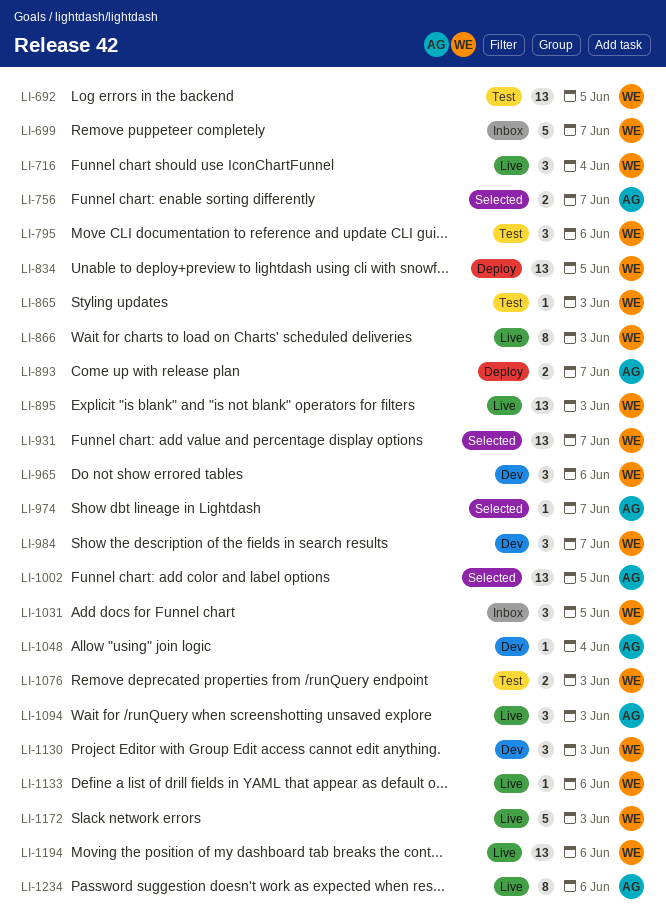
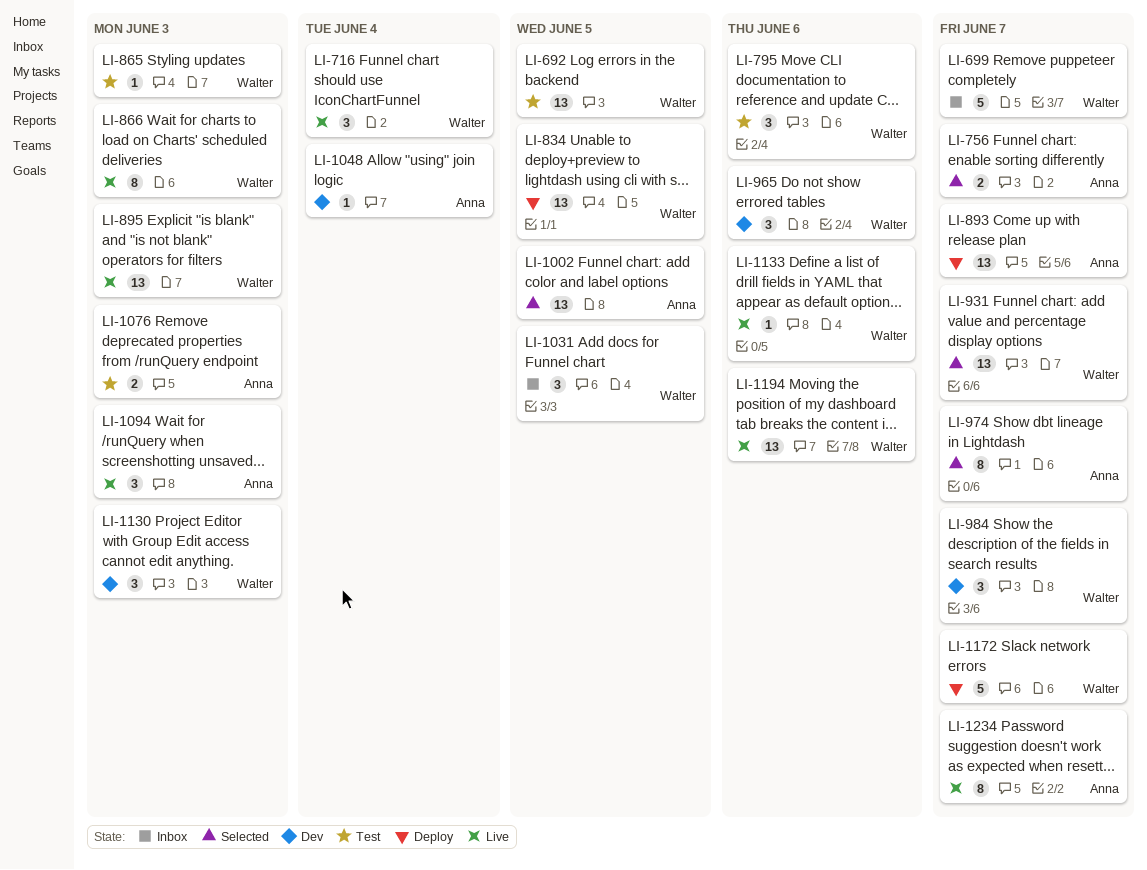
LI-893, estimate: 2 -> 13
LI-974, estimate: 1 -> 8
LI-1076, owner: Walter -> Anna
LI-1172, status: Live -> Deploy
LI-1172, due: Jun 3 -> Jun 7
LI-1234, due: Jun 6 -> Jun 7

